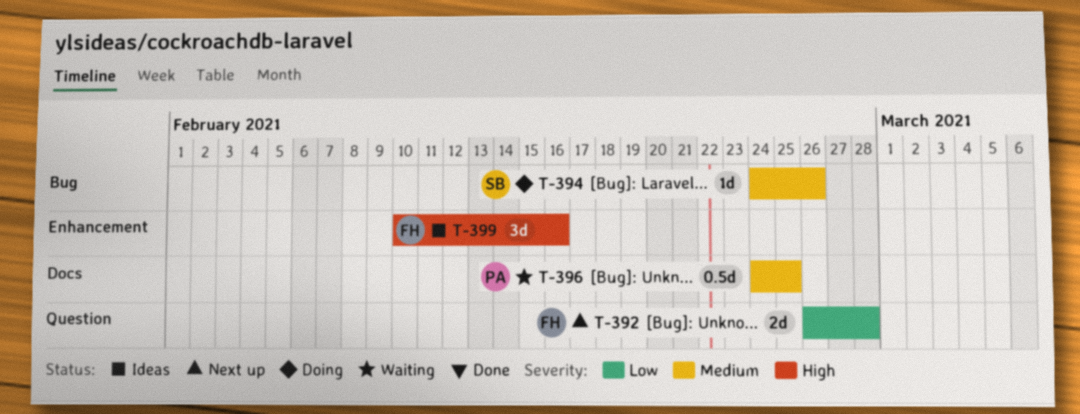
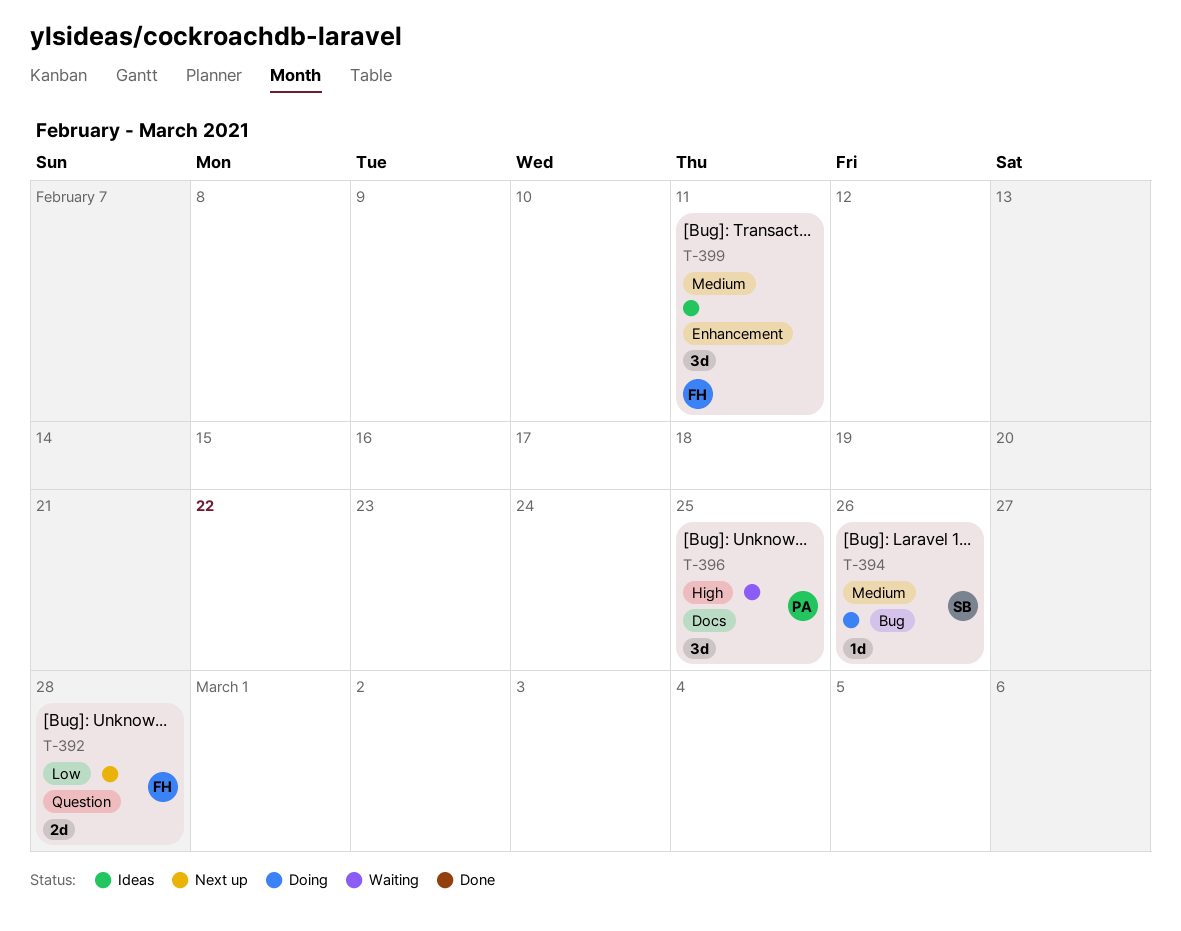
T-396, priority: Medium -> High
T-396, estimate: 0.5d -> 3d
T-399, priority: High -> Medium
T-399, due: Feb 16 -> Feb 11

